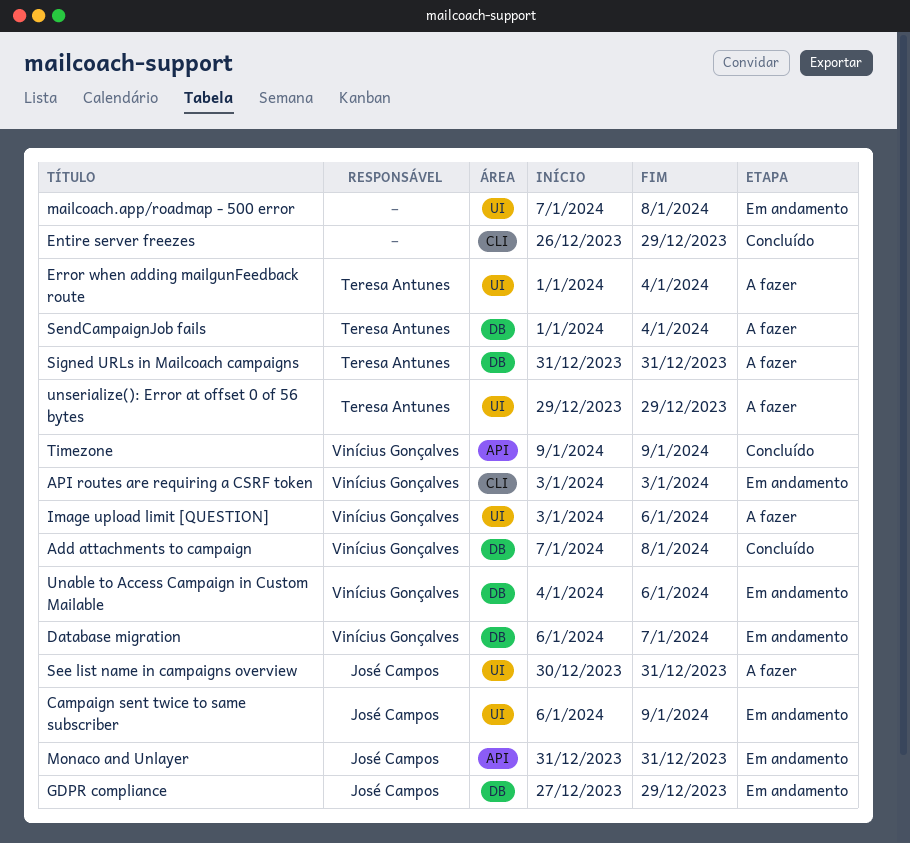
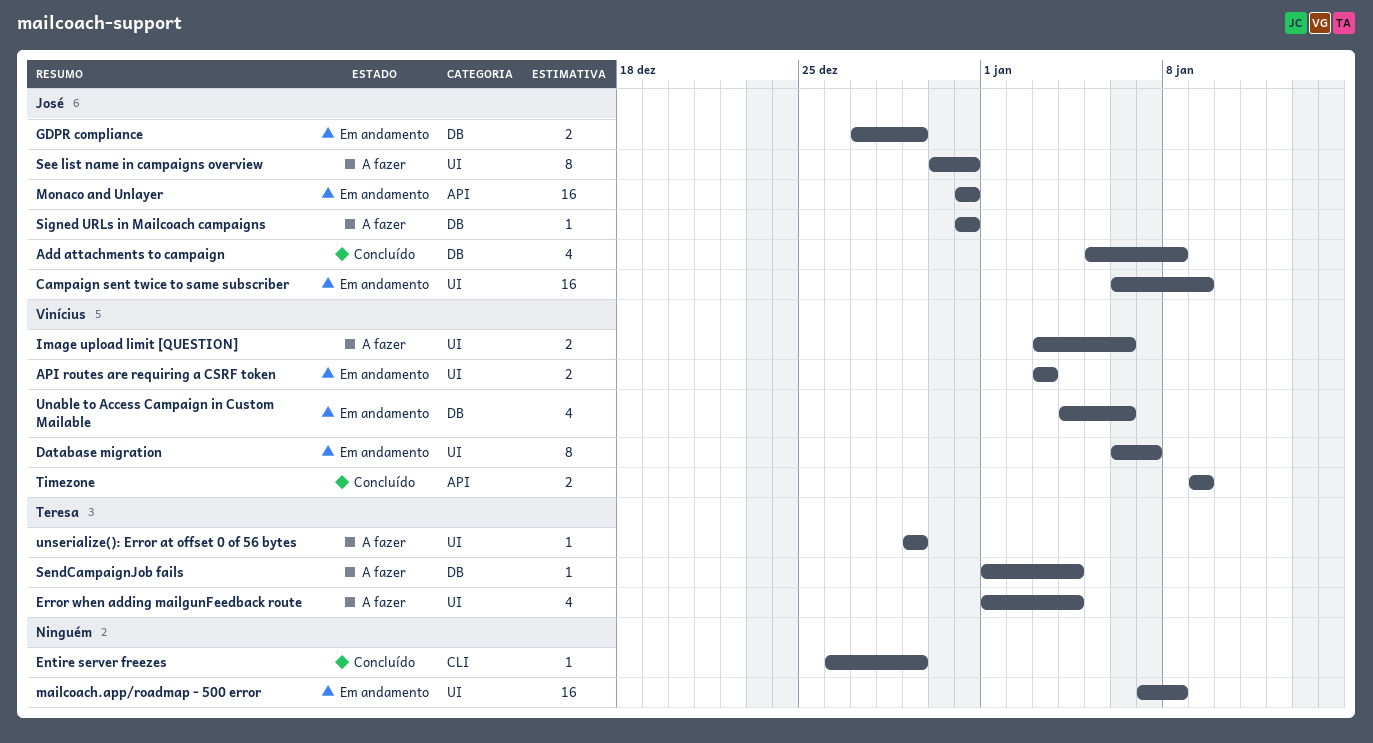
Add attachments to campaign, owner: Vinícius Gonçalves -> José Campos
Add attachments to campaign, start: Jan 7 -> Jan 5
API routes are requiring a CSRF token, label: CLI -> UI
Database migration, label: DB -> UI
Signed URLs in Mailcoach campaigns, owner: Teresa Antunes -> José Campos

